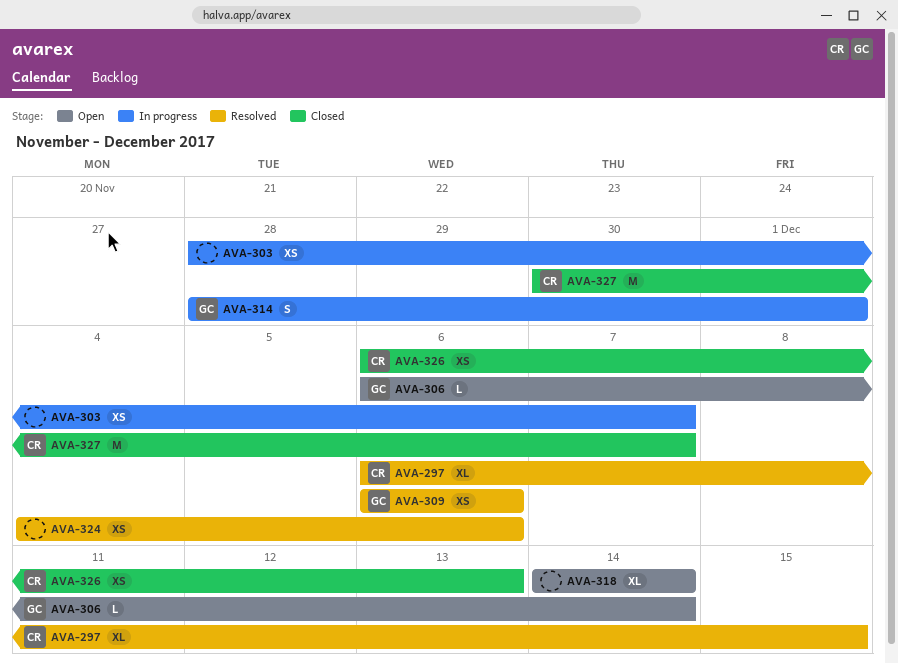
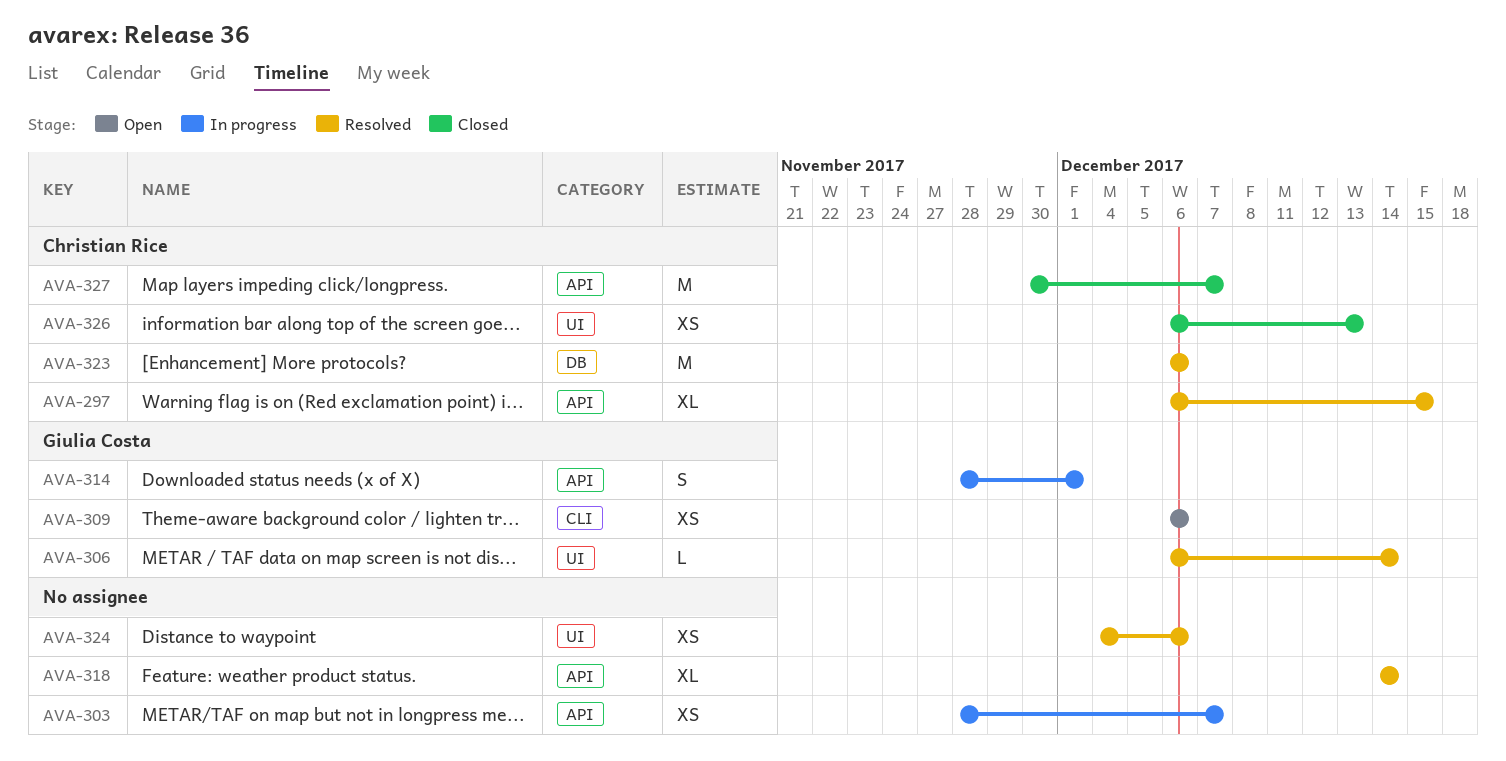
AVA-306, status: Open -> Resolved
AVA-309, status: Resolved -> Open
AVA-318, status: Open -> Resolved
AVA-323: none -> present

